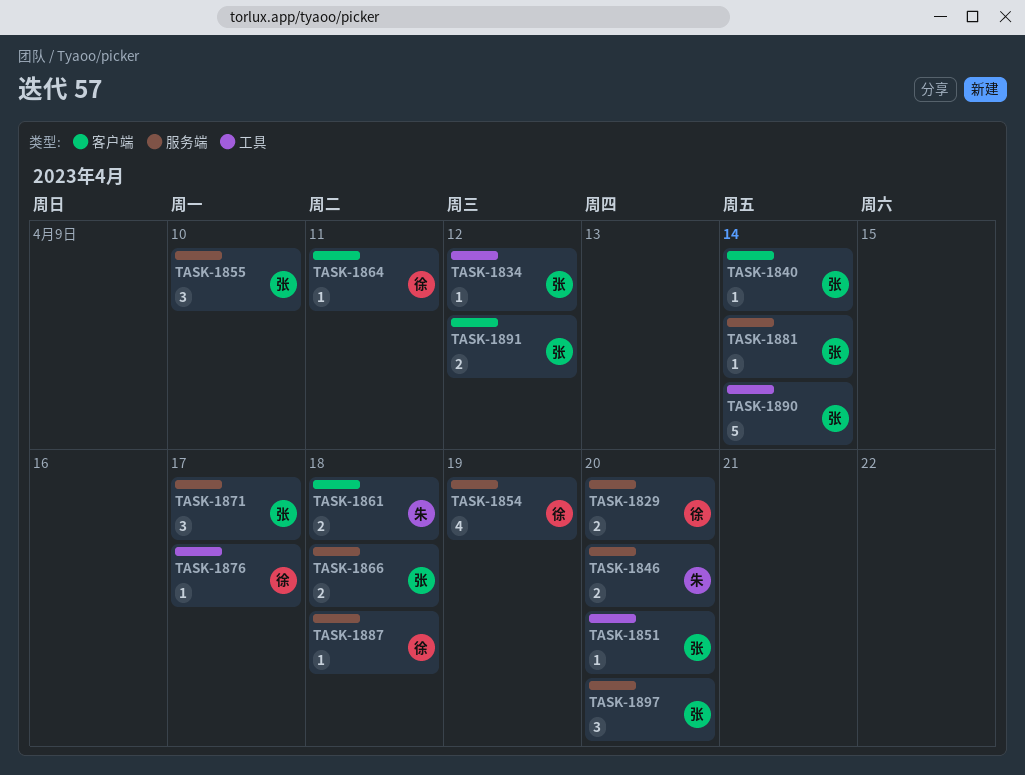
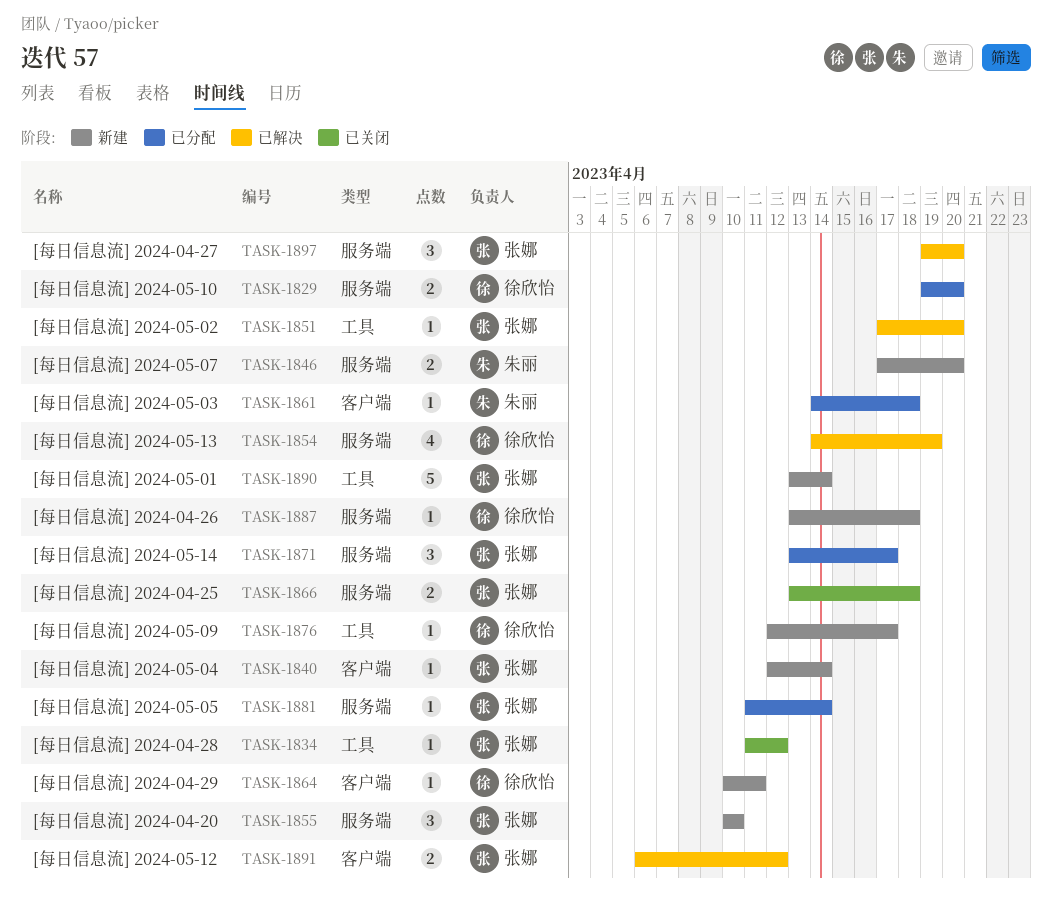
TASK-1861, estimate: 2 -> 1

